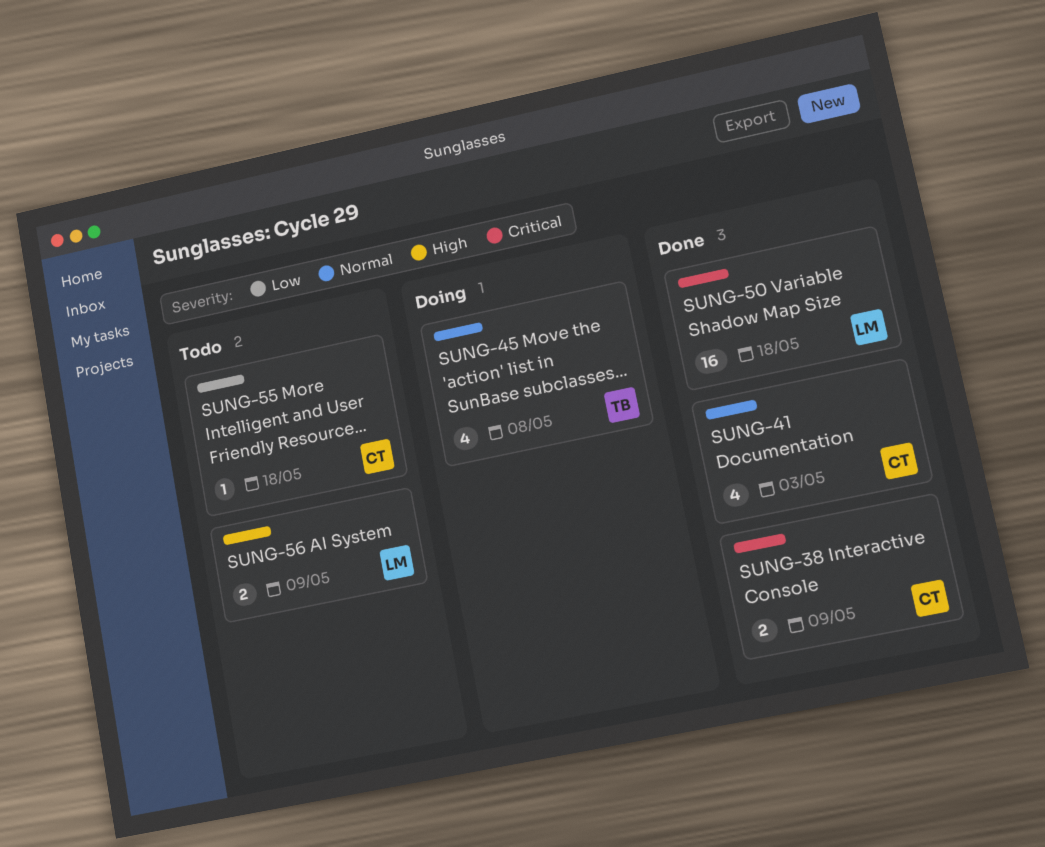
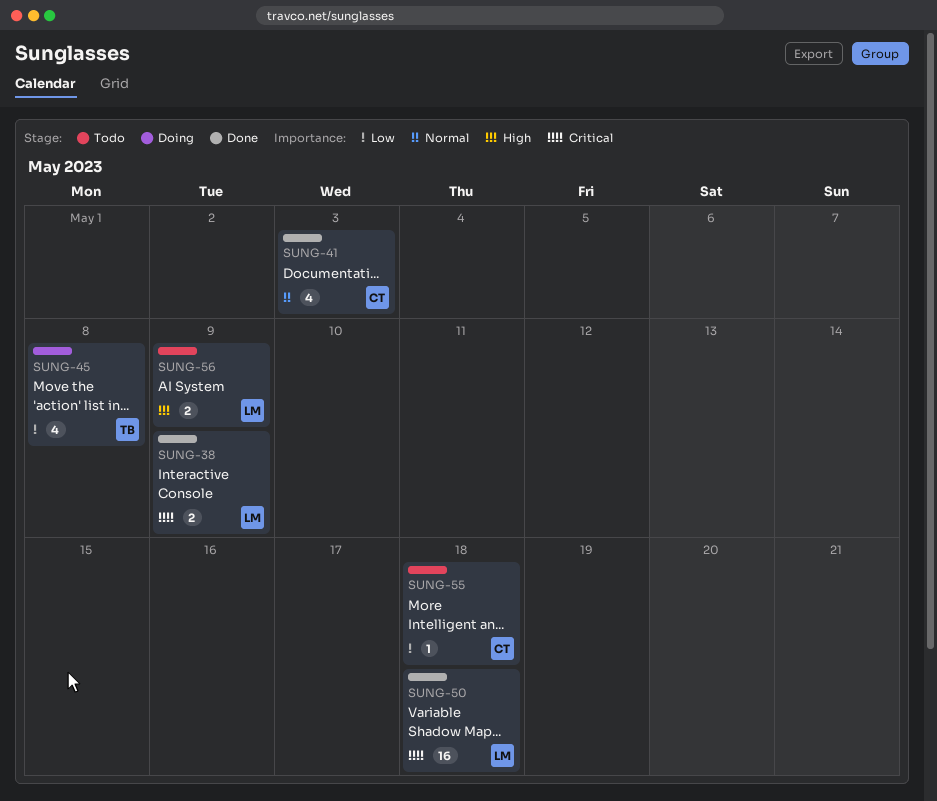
SUNG-38, owner: CT -> LM
SUNG-45, priority: Normal -> Low

